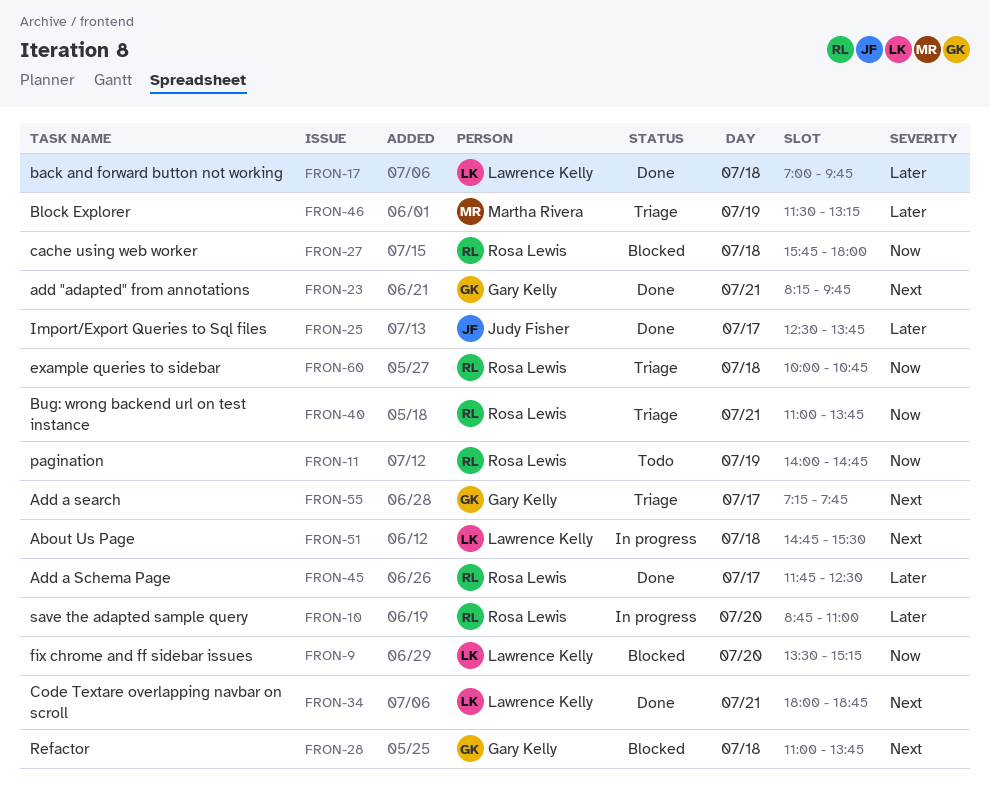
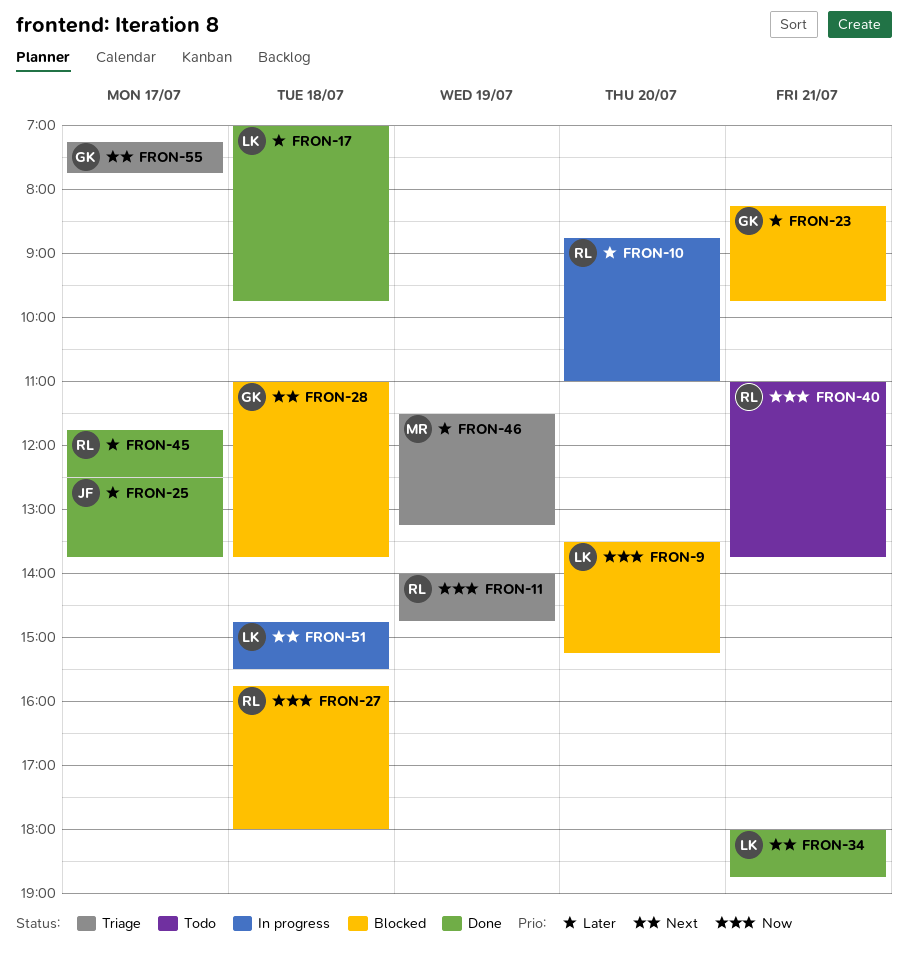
FRON-11, status: Todo -> Triage
FRON-23, status: Done -> Blocked
FRON-23, priority: Next -> Later
FRON-40, status: Triage -> Todo
FRON-60: present -> none

